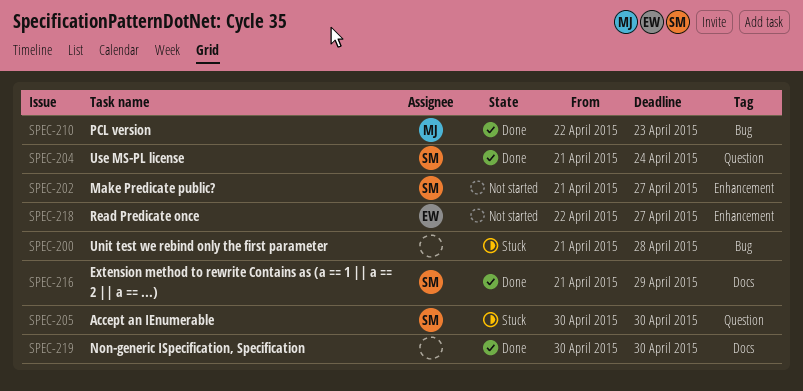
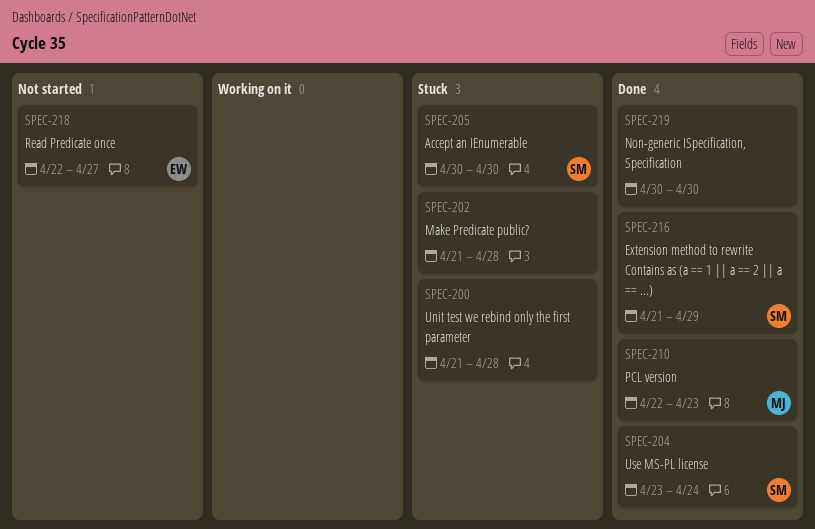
SPEC-202, status: Not started -> Stuck
SPEC-202, owner: SM -> none
SPEC-202, due: Apr 27 -> Apr 28
SPEC-204, start: Apr 21 -> Apr 23

